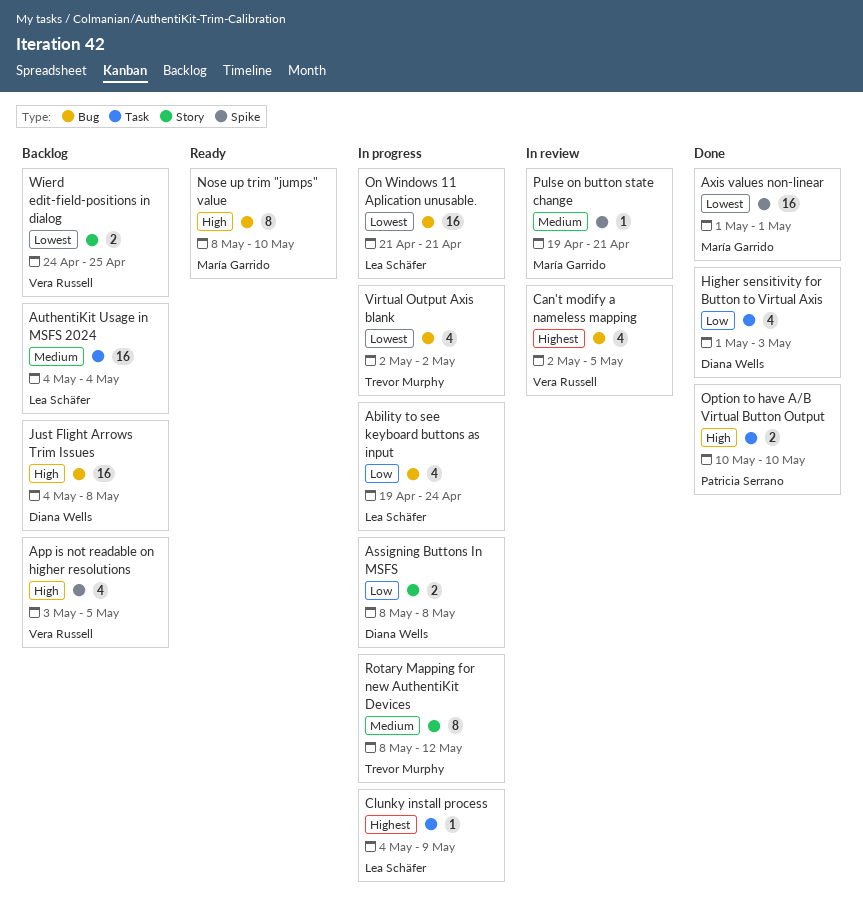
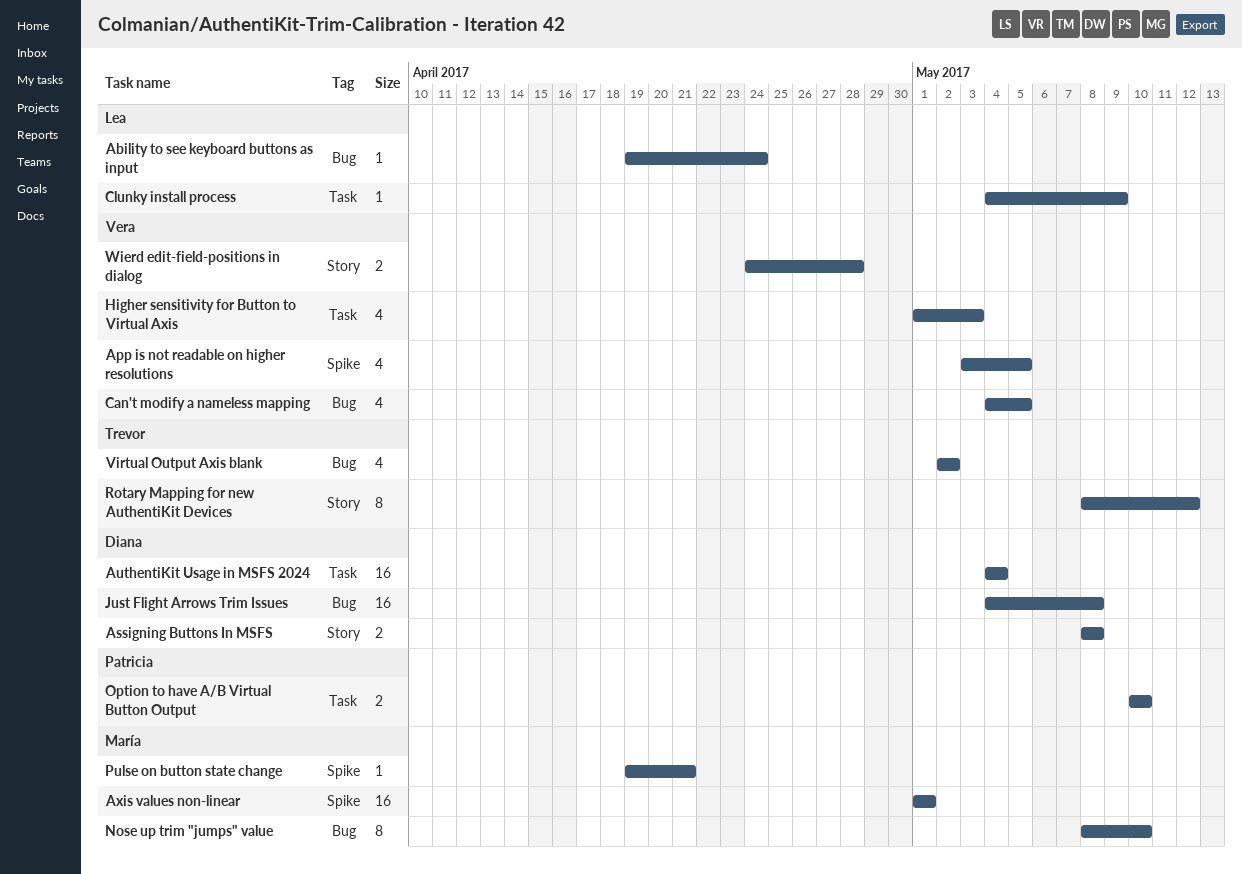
Ability to see keyboard buttons as input, estimate: 4 -> 1
AuthentiKit Usage in MSFS 2024, owner: Lea Schäfer -> Diana Wells
Can't modify a nameless mapping, start: May 2 -> May 4
Higher sensitivity for Button to Virtual Axis, owner: Diana Wells -> Vera Russell
On Windows 11 Aplication unusable.: present -> none
Wierd edit-field-positions in dialog, due: Apr 25 -> Apr 28

